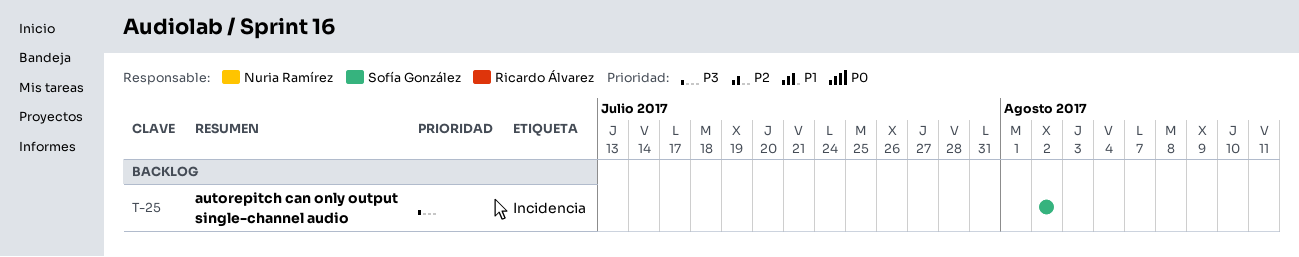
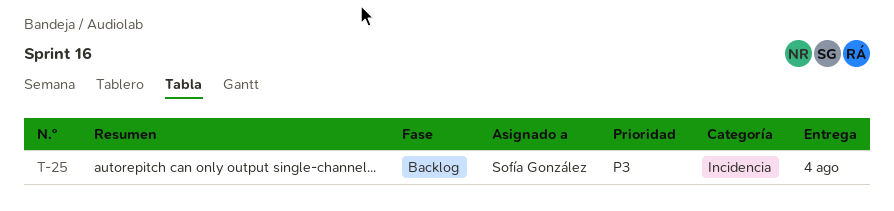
T-25, due: Aug 2 -> Aug 4

